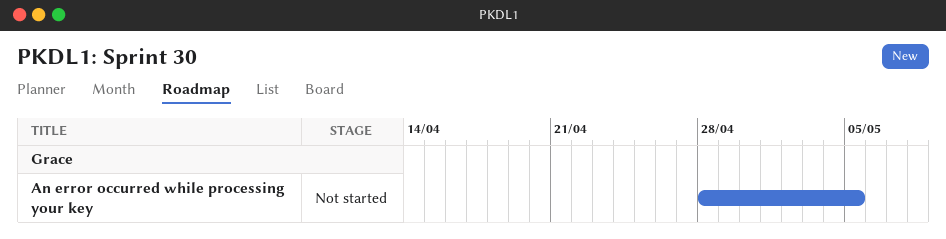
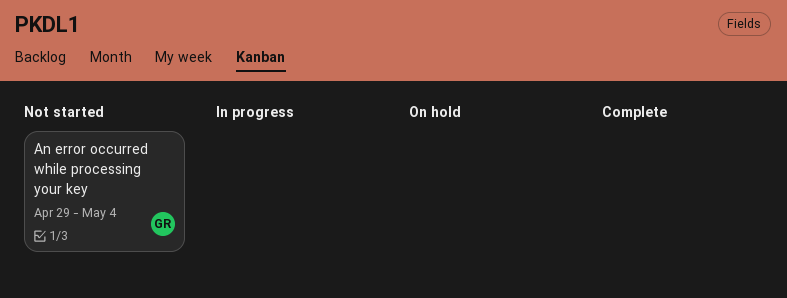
An error occurred while processing your key, start: Apr 28 -> Apr 29
An error occurred while processing your key, due: May 5 -> May 4

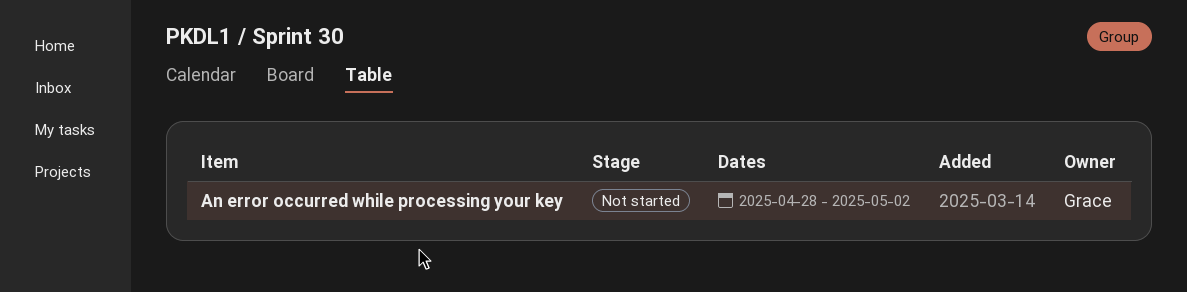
An error occurred while processing your key, start: Apr 29 -> Apr 28
An error occurred while processing your key, due: May 4 -> May 2

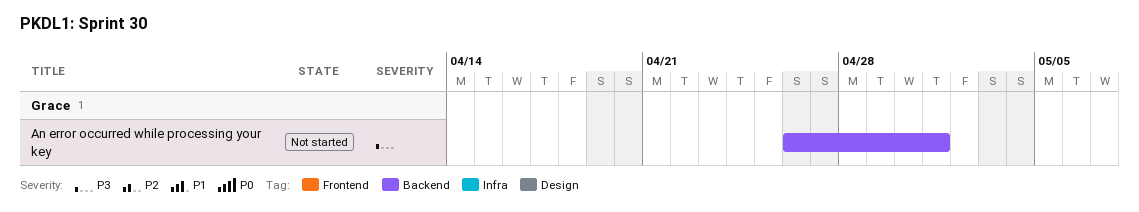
An error occurred while processing your key, start: Apr 28 -> Apr 26
An error occurred while processing your key, due: May 2 -> May 1

